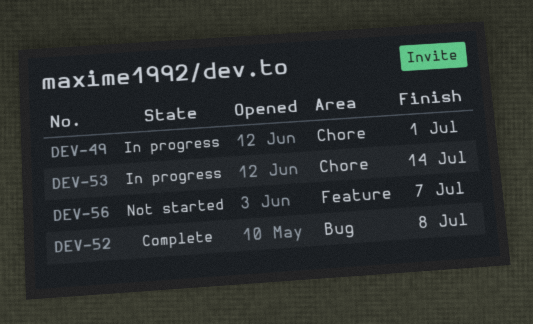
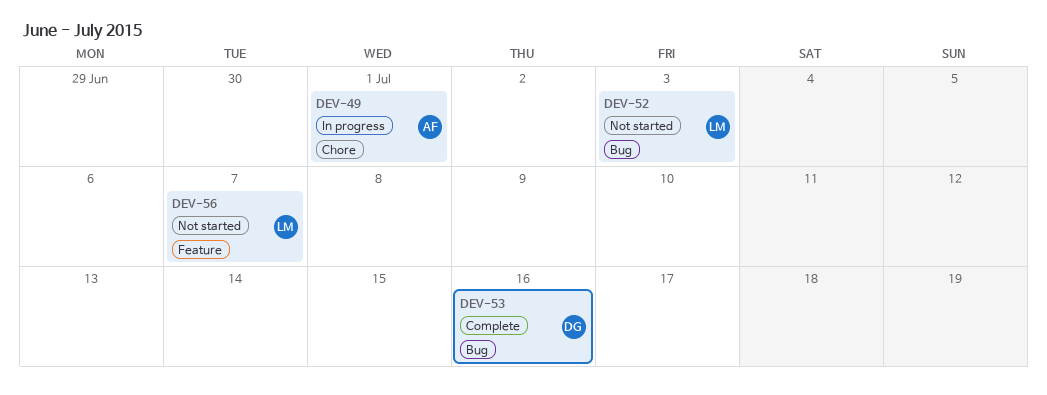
DEV-52, status: Complete -> Not started
DEV-52, due: Jul 8 -> Jul 3
DEV-53, status: In progress -> Complete
DEV-53, label: Chore -> Bug
DEV-53, due: Jul 14 -> Jul 16

